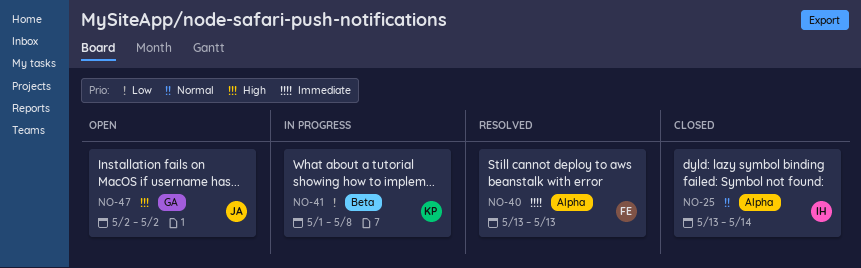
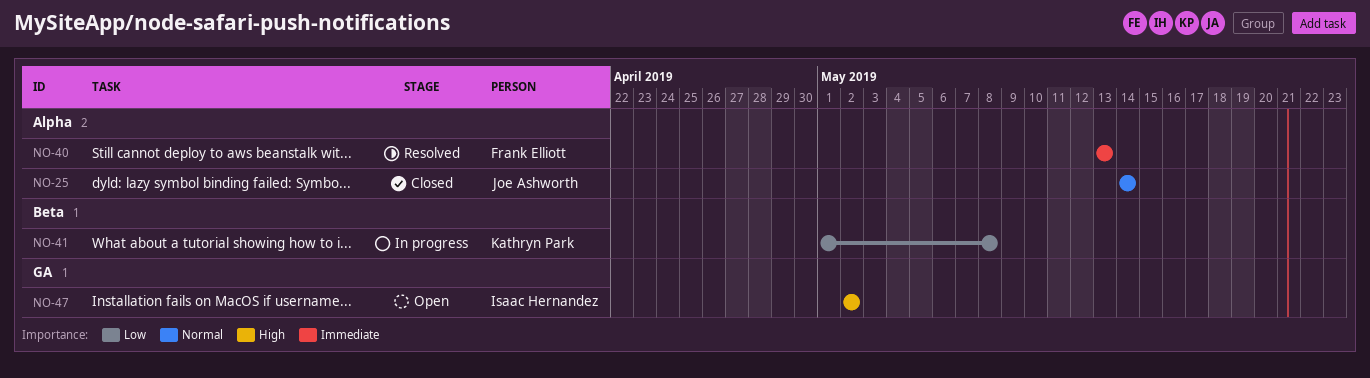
NO-25, owner: Isaac Hernandez -> Joe Ashworth
NO-25, start: May 13 -> May 14
NO-47, owner: Joe Ashworth -> Isaac Hernandez

